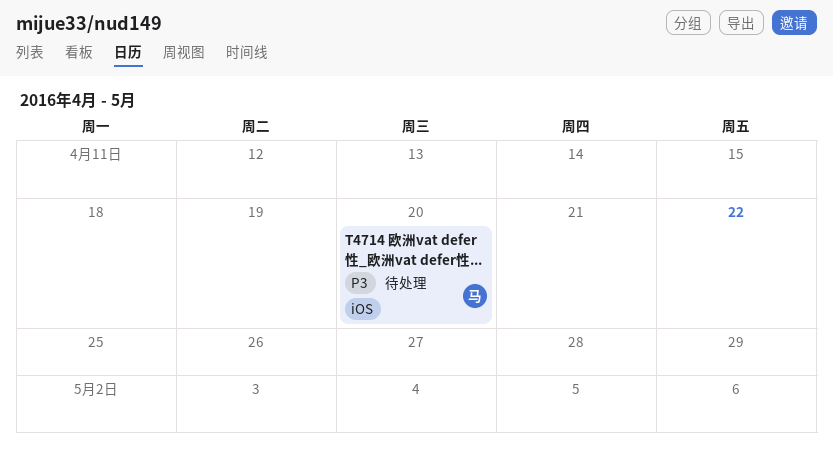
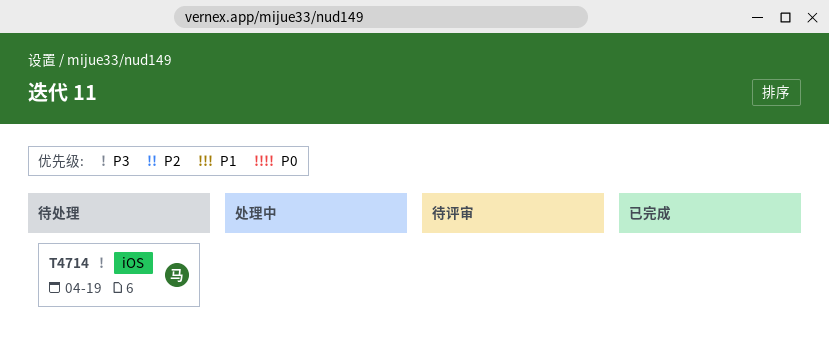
T4714, due: Apr 20 -> Apr 19

